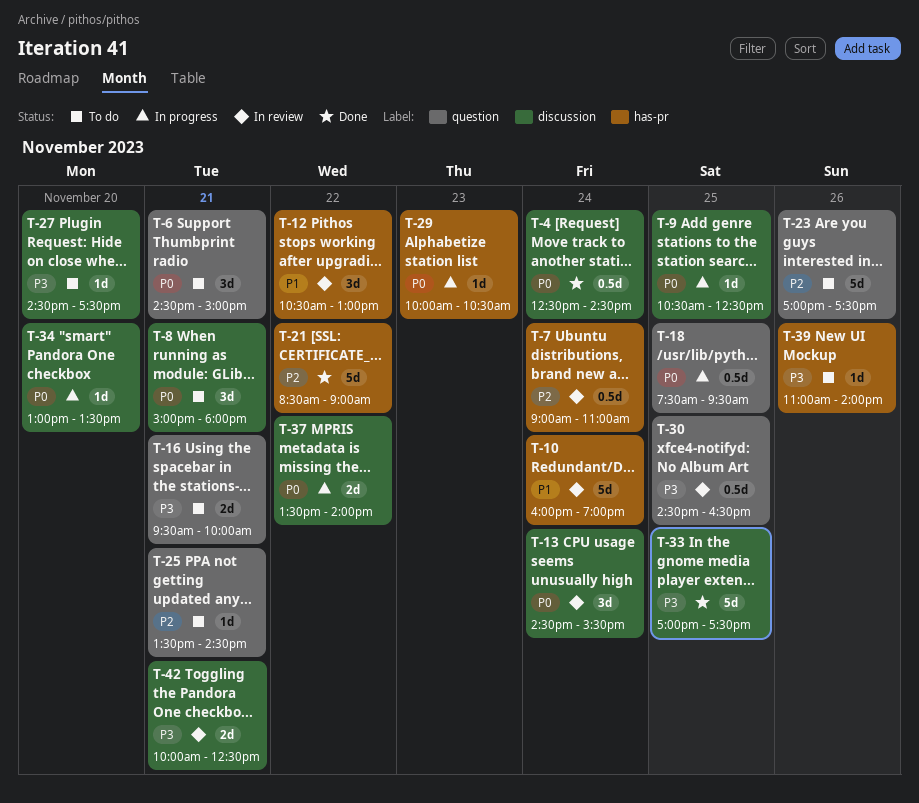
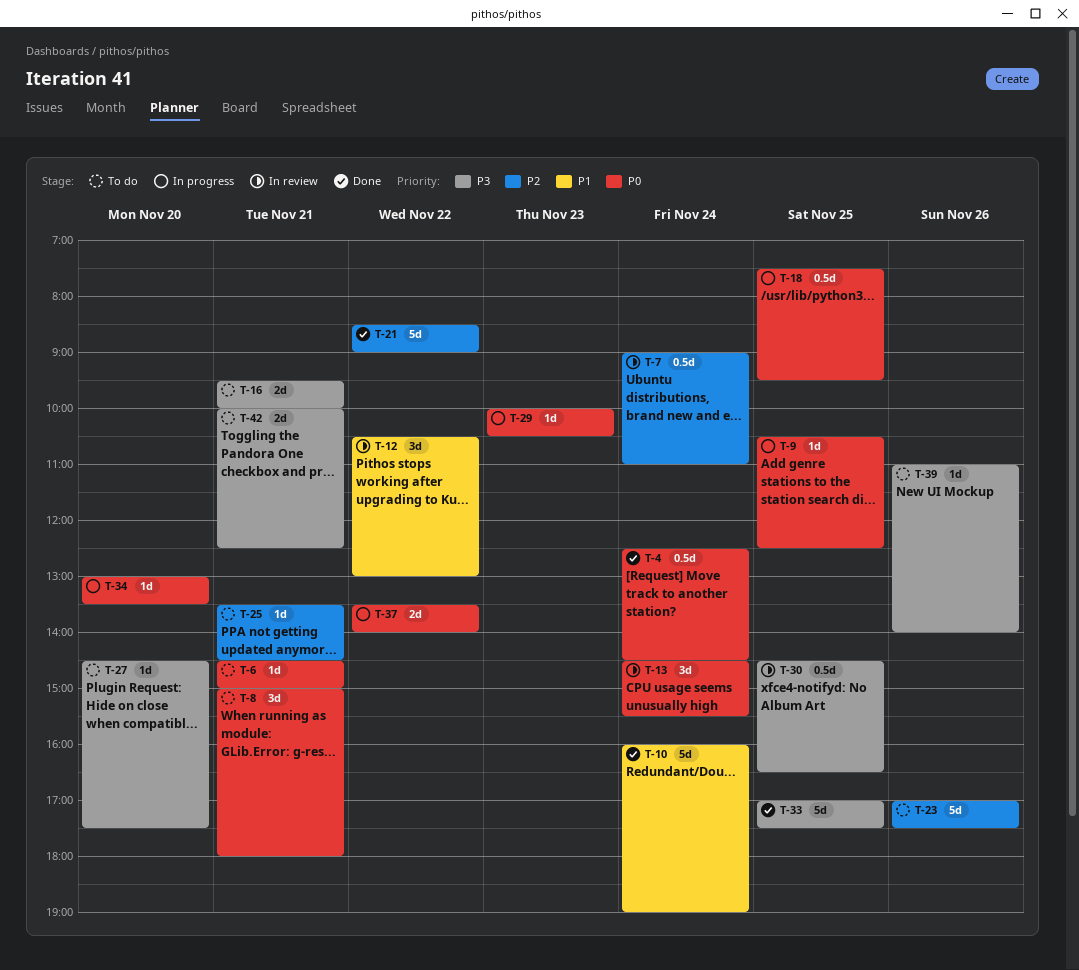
T-6, estimate: 3d -> 1d
T-10, status: In review -> Done
T-42, status: In review -> To do

